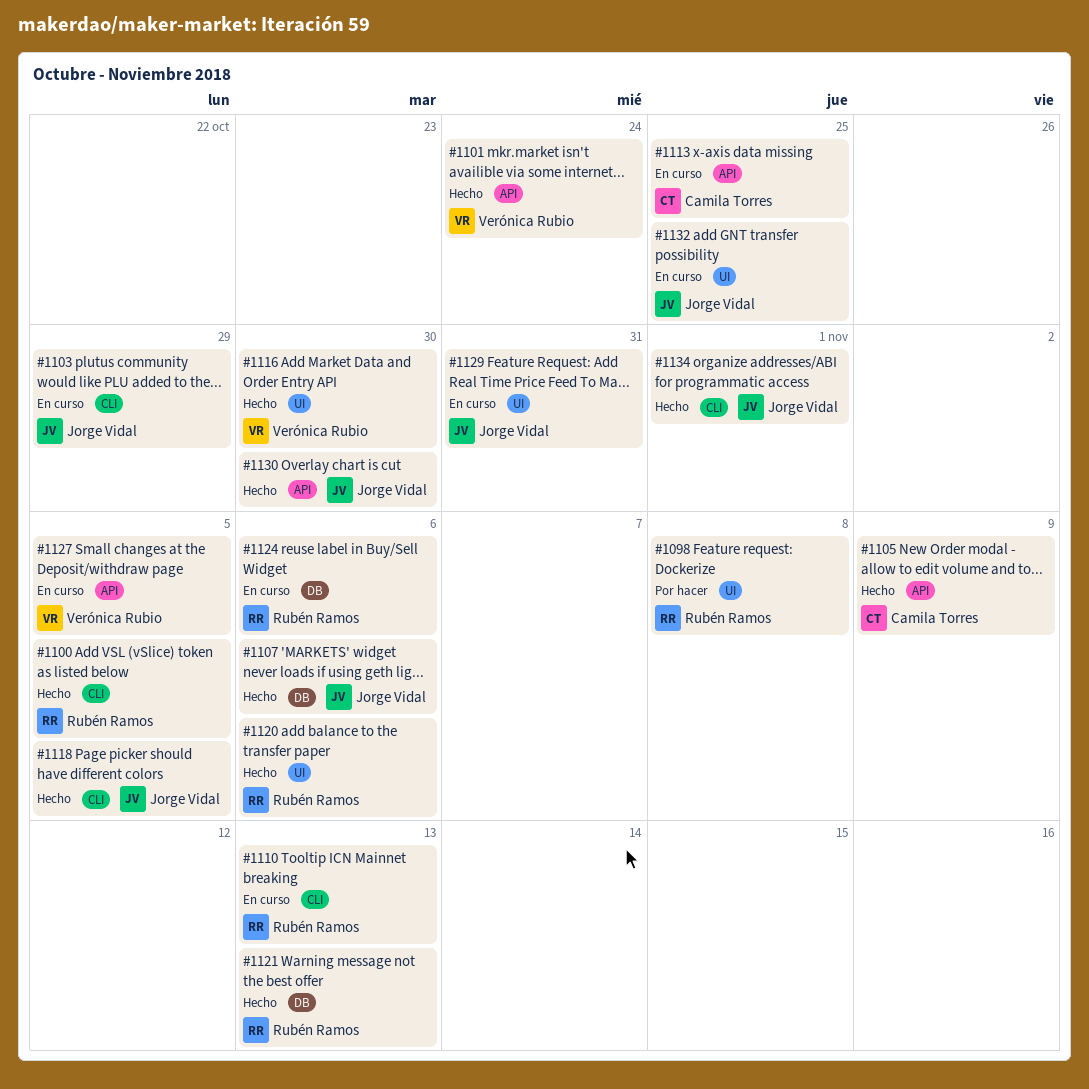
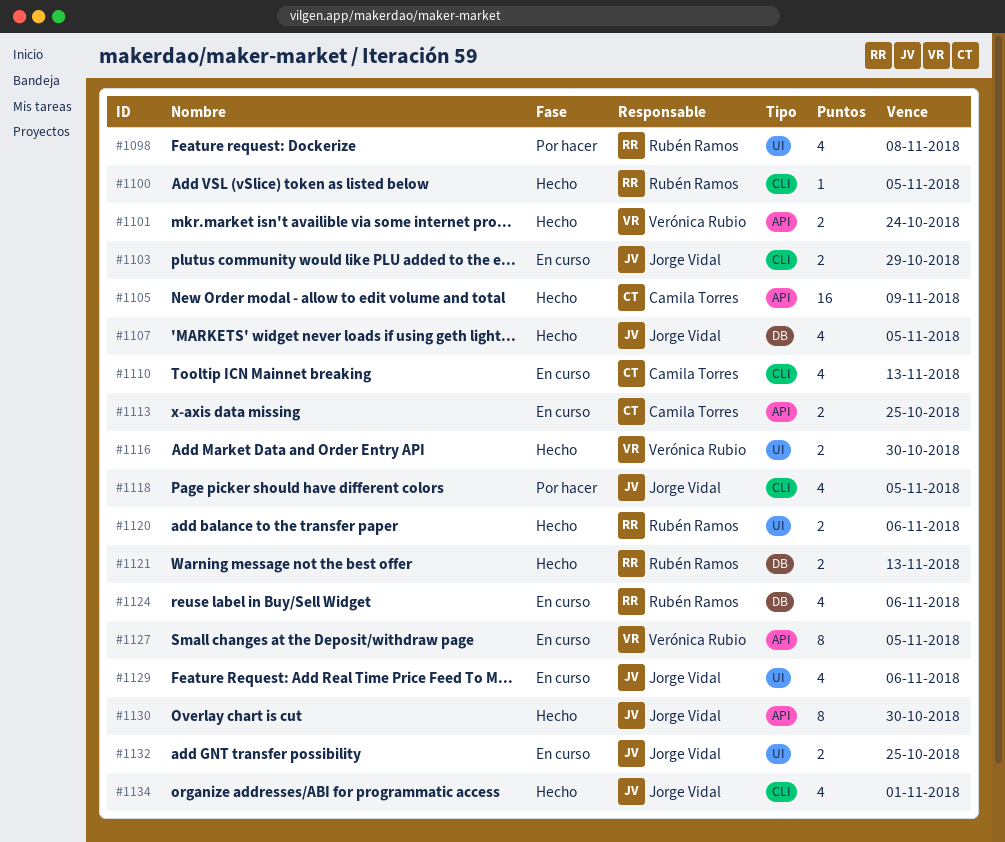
#1107, due: Nov 6 -> Nov 5
#1110, owner: Rubén Ramos -> Camila Torres
#1118, status: Hecho -> Por hacer
#1129, due: Oct 31 -> Nov 6

